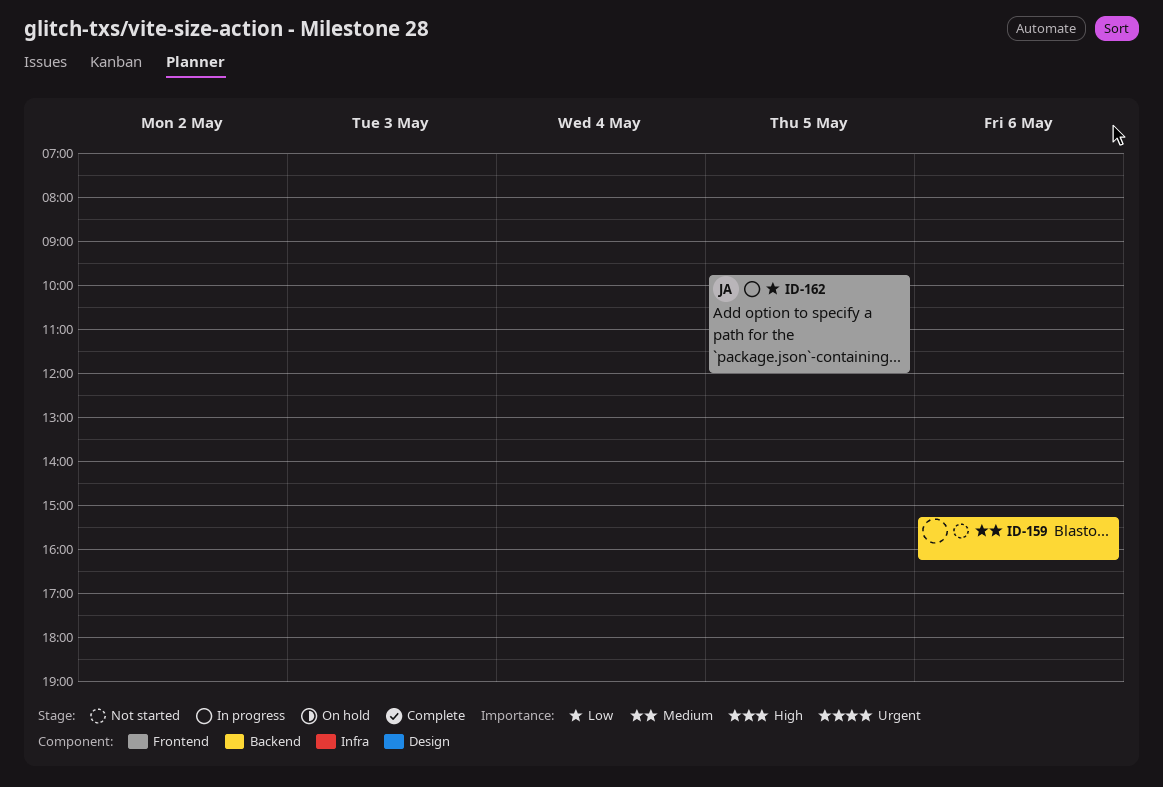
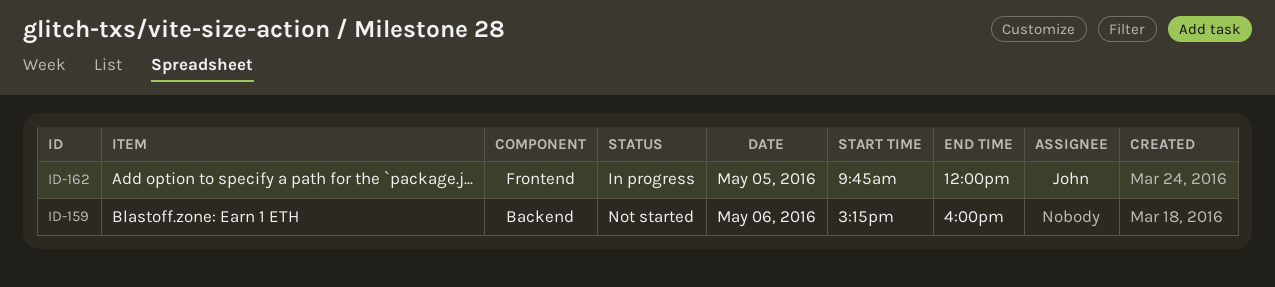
ID-159, ends: 16:15 -> 16:00

